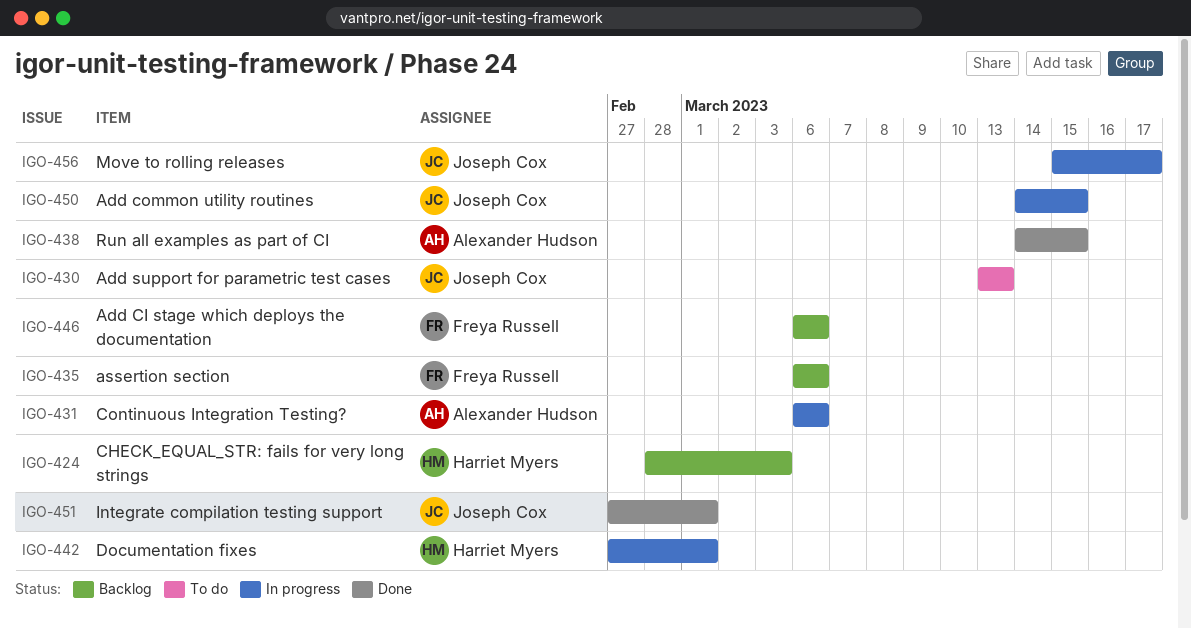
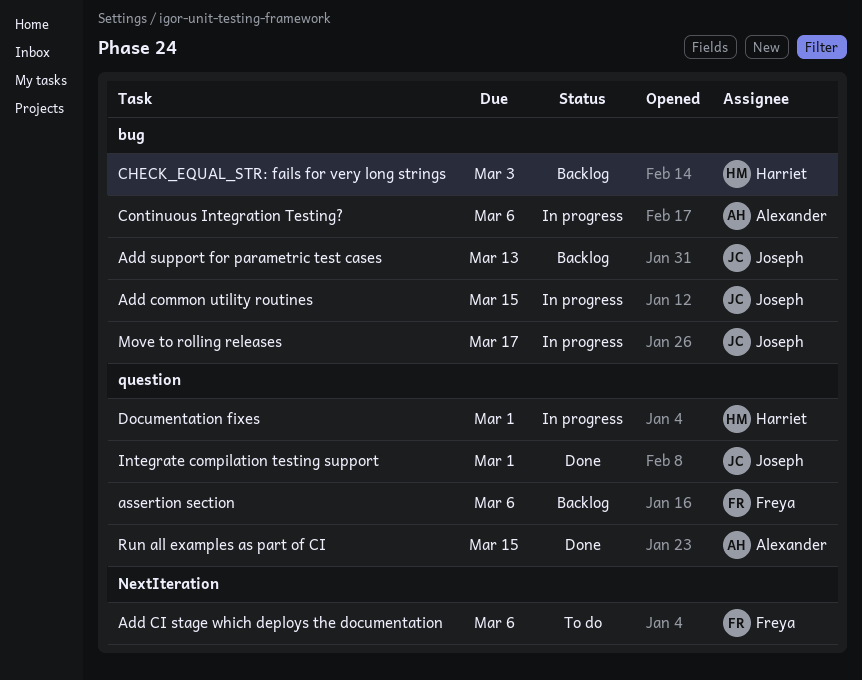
Add CI stage which deploys the documentation, status: Backlog -> To do
Add support for parametric test cases, status: To do -> Backlog

